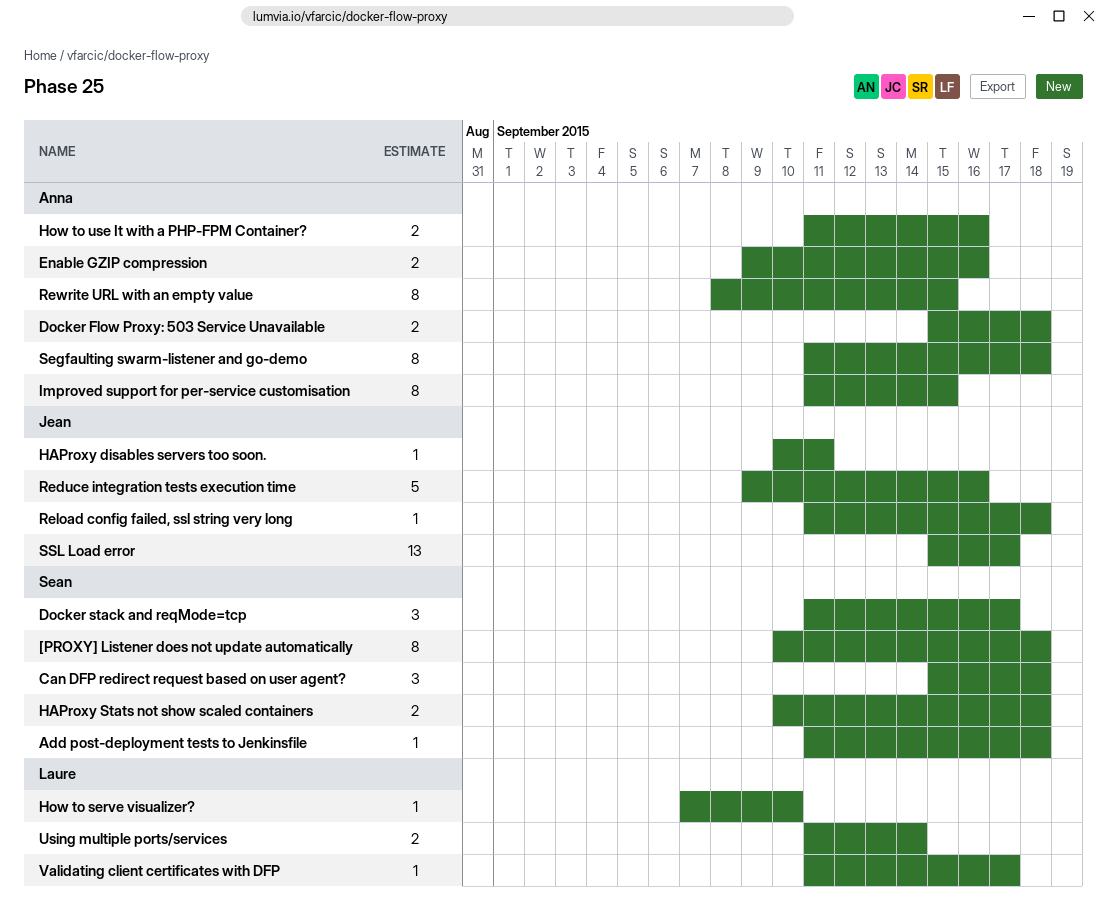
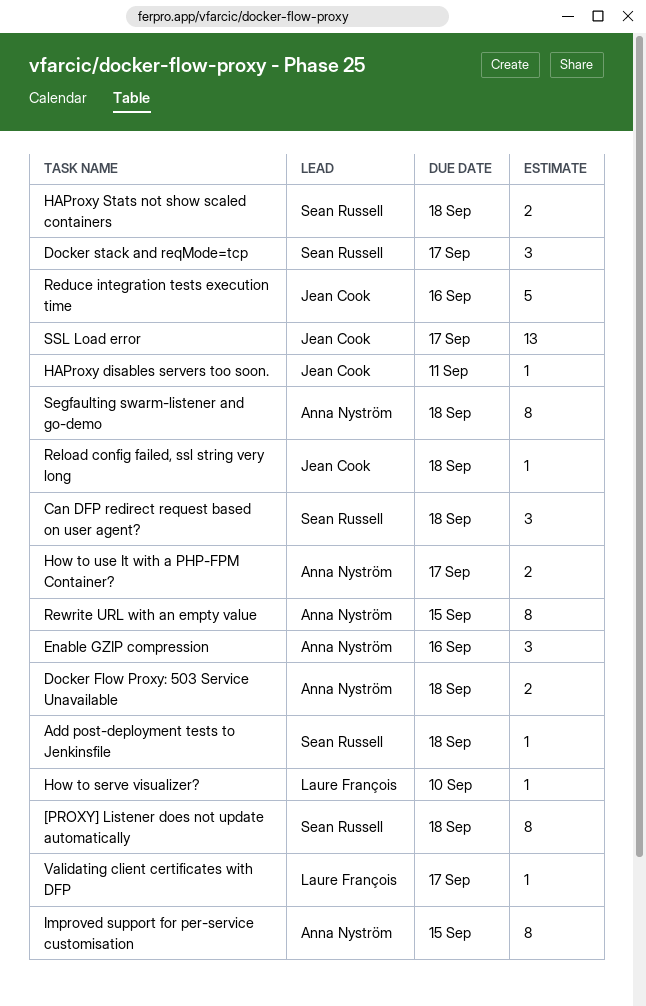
Enable GZIP compression, estimate: 2 -> 3
How to use It with a PHP-FPM Container?, due: Sep 16 -> Sep 17
Using multiple ports/services: present -> none

